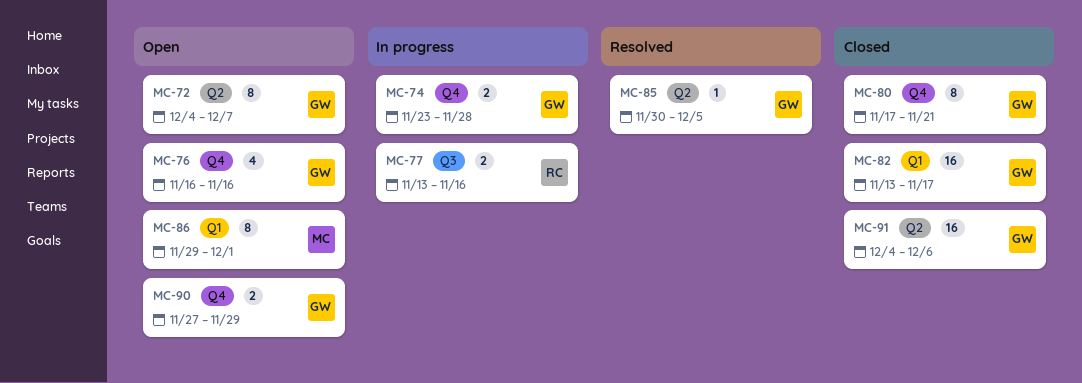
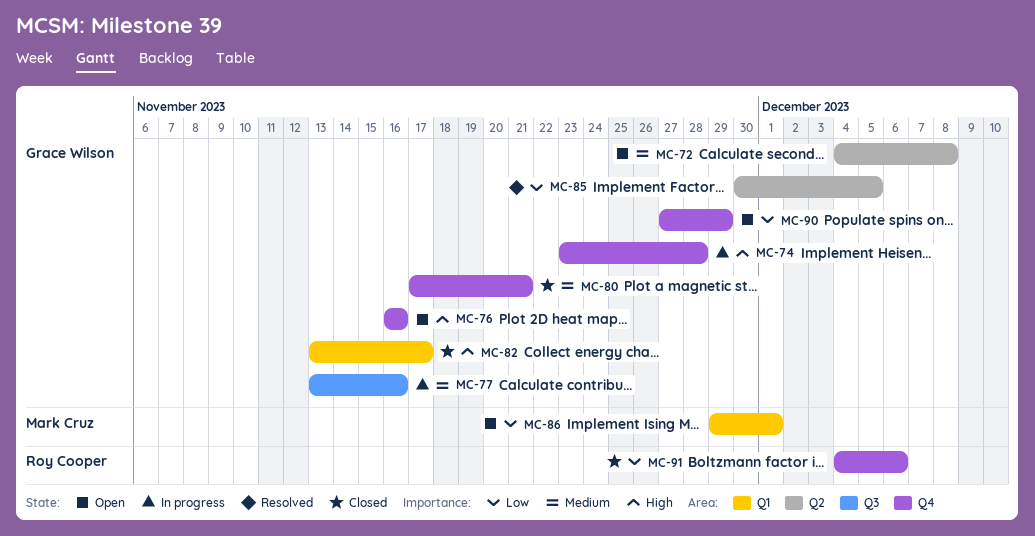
MC-72, due: Dec 7 -> Dec 8
MC-77, owner: Roy Cooper -> Grace Wilson
MC-91, owner: Grace Wilson -> Roy Cooper
MC-91, label: Q2 -> Q4

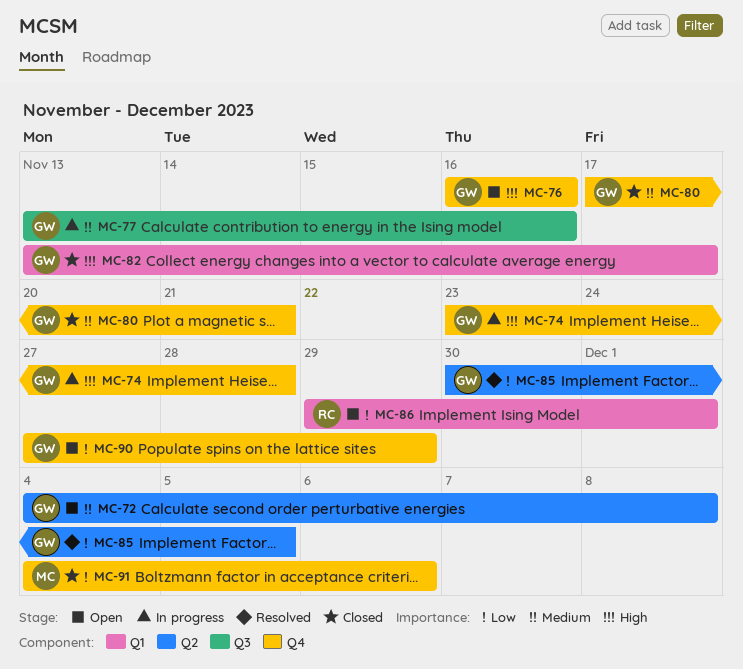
MC-86, owner: Mark Cruz -> Roy Cooper
MC-91, owner: Roy Cooper -> Mark Cruz

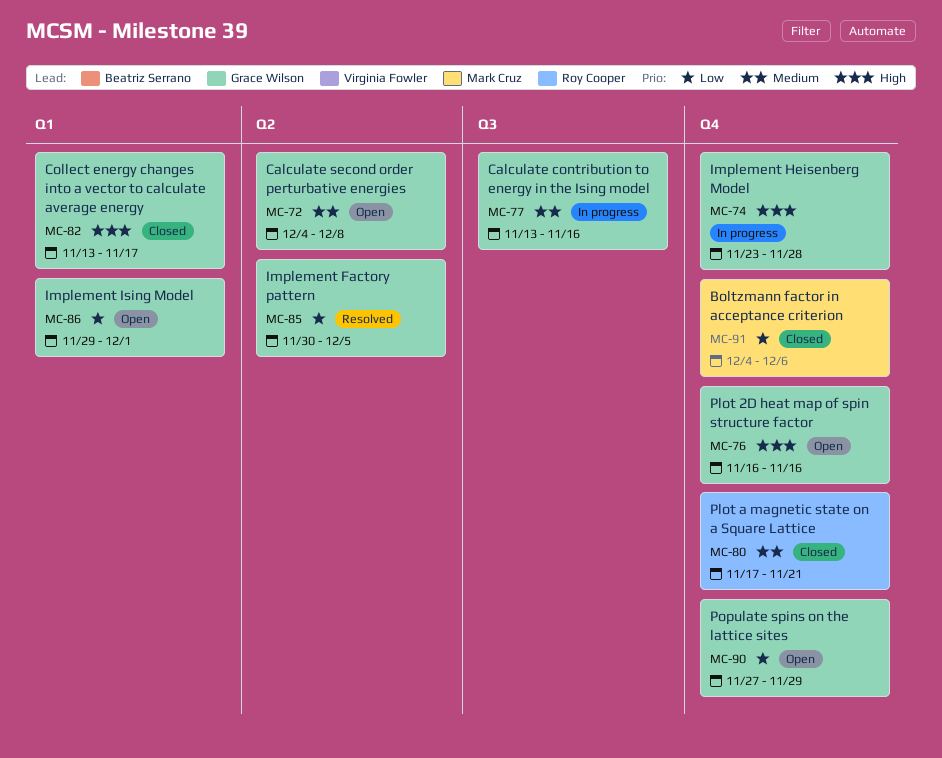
MC-80, owner: Grace Wilson -> Roy Cooper
MC-86, owner: Roy Cooper -> Grace Wilson

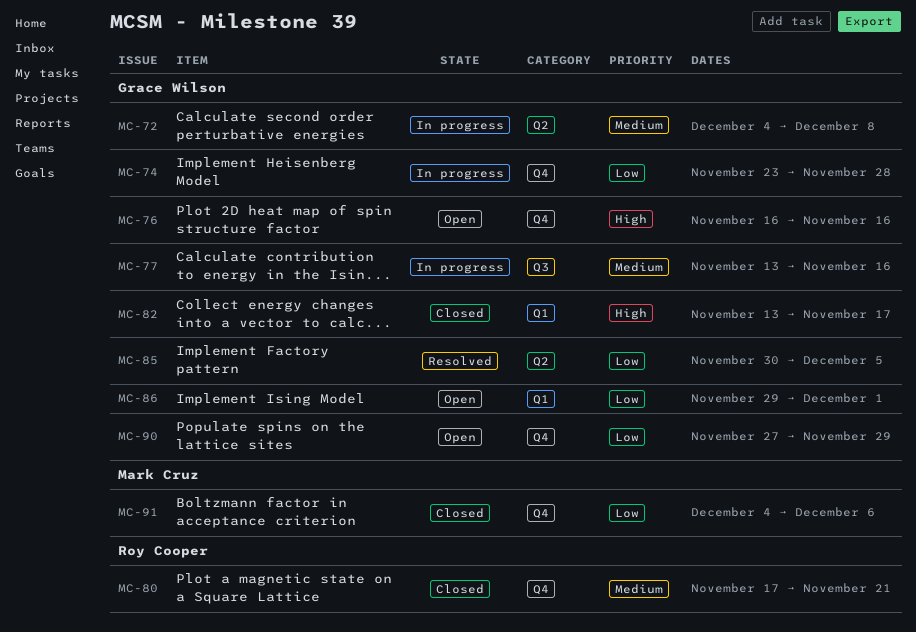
MC-72, status: Open -> In progress
MC-74, priority: High -> Low

